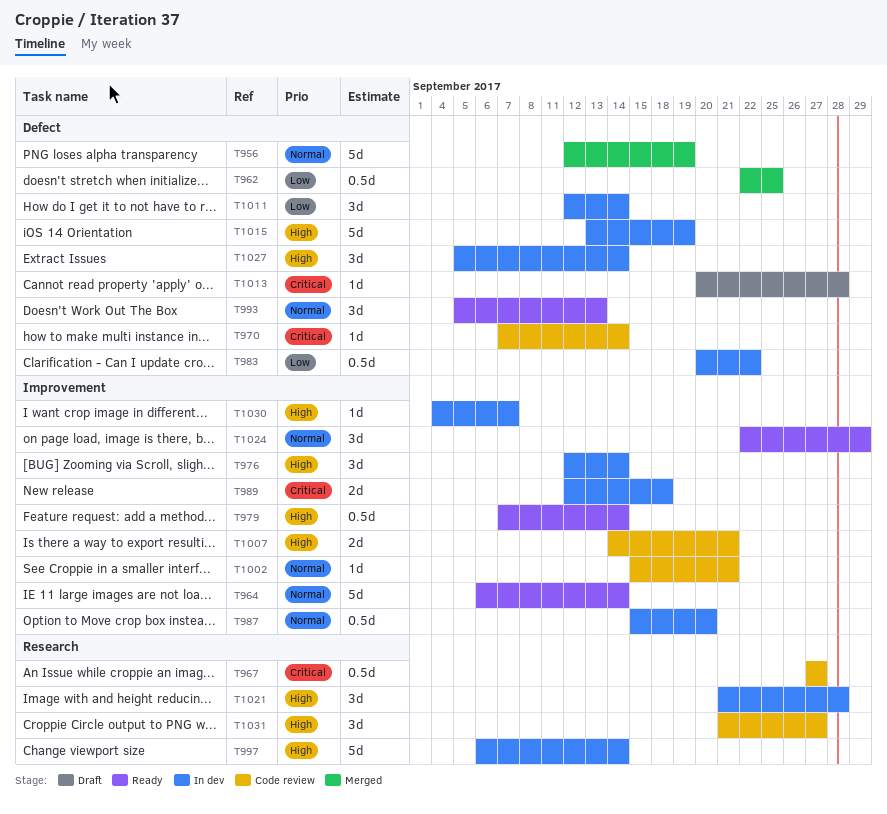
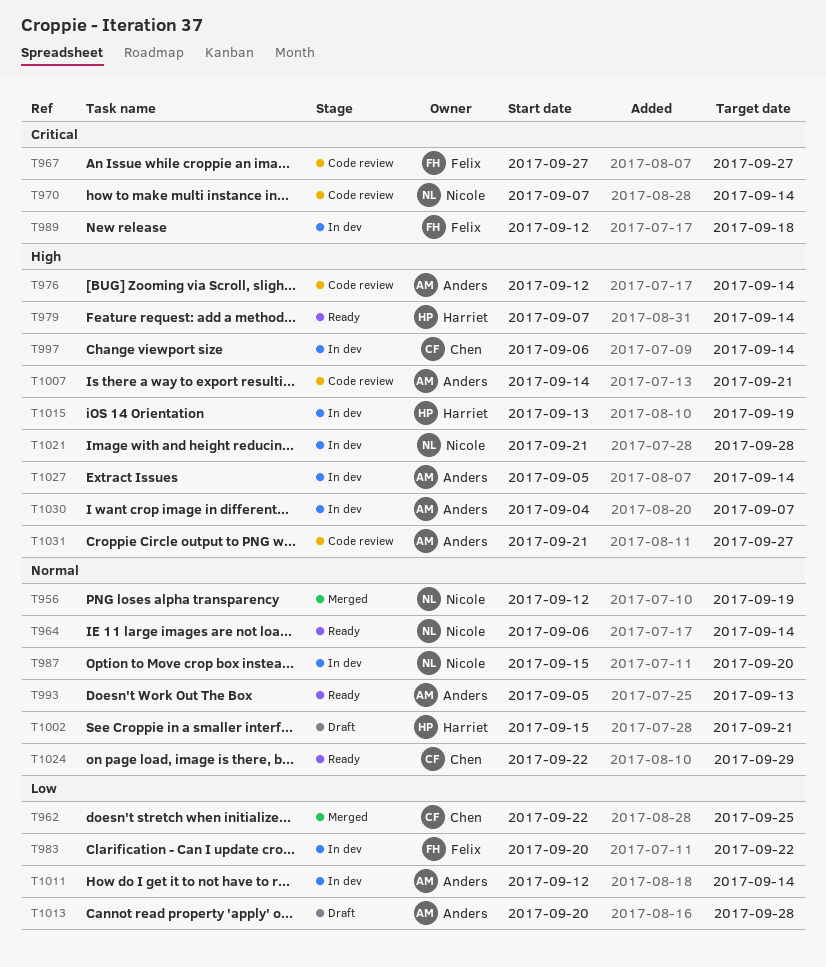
T976, status: In dev -> Code review
T1002, status: Code review -> Draft
T1013, priority: Critical -> Low

